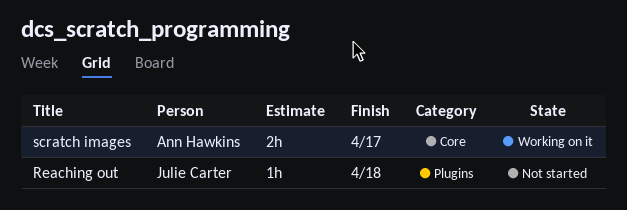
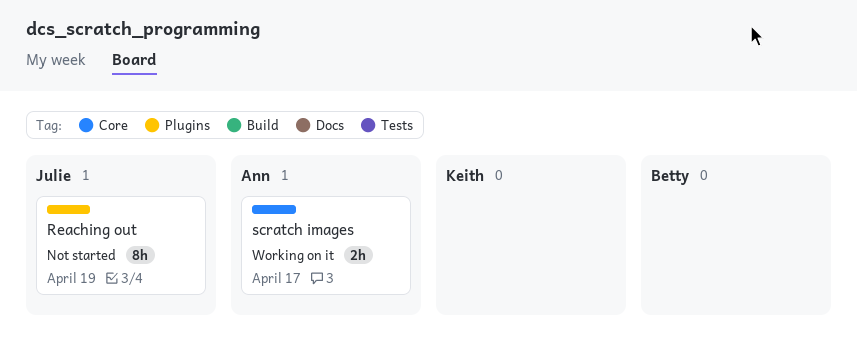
Reaching out, estimate: 1h -> 8h
Reaching out, due: Apr 18 -> Apr 19

